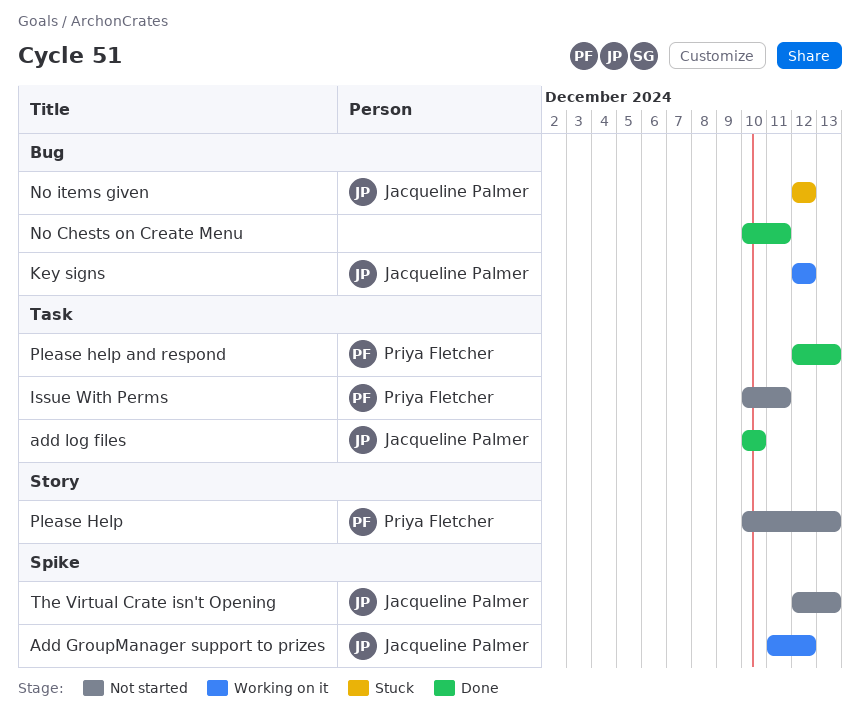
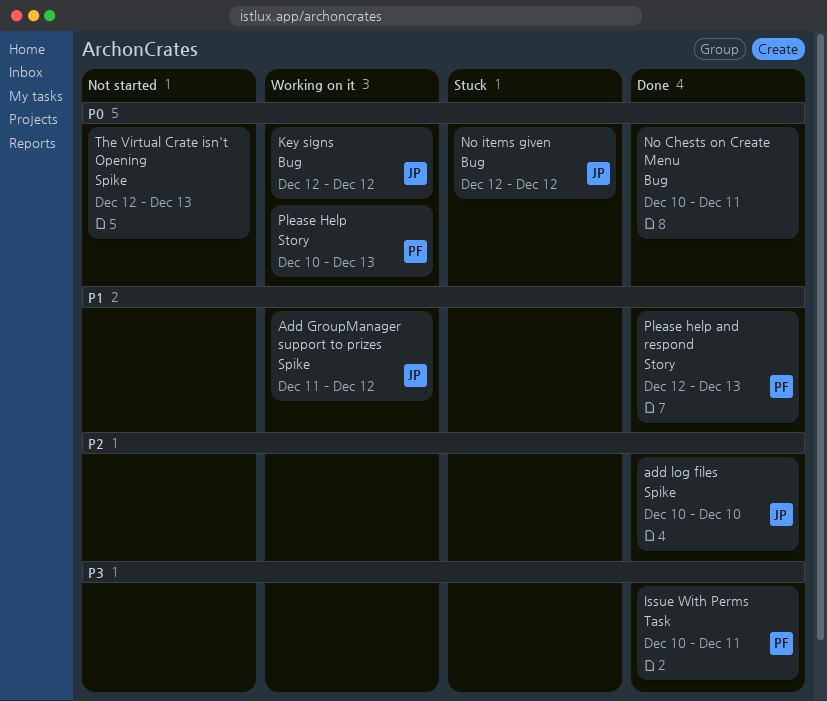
add log files, label: Task -> Spike
Issue With Perms, status: Not started -> Done
Please Help, status: Not started -> Working on it
Please help and respond, label: Task -> Story
The Virtual Crate isn't Opening, owner: Jacqueline Palmer -> none

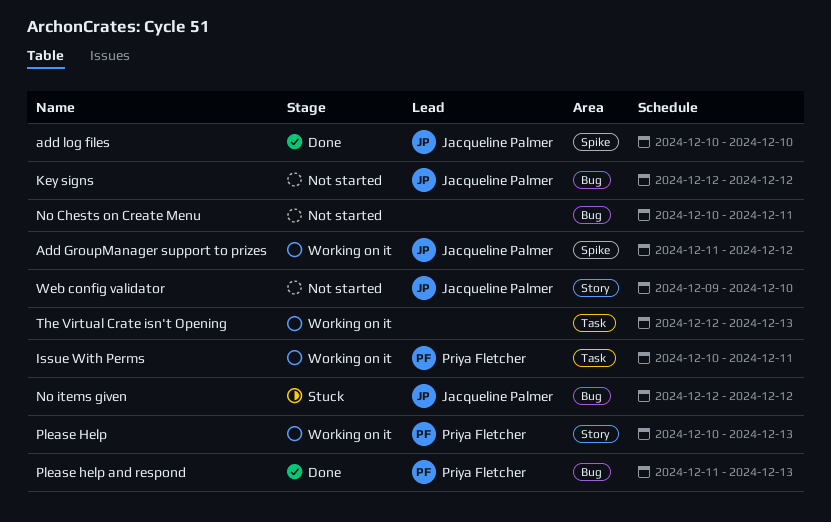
Issue With Perms, status: Done -> Working on it
Key signs, status: Working on it -> Not started
No Chests on Create Menu, status: Done -> Not started
Please help and respond, label: Story -> Bug
Please help and respond, start: Dec 12 -> Dec 11
The Virtual Crate isn't Opening, status: Not started -> Working on it
The Virtual Crate isn't Opening, label: Spike -> Task
Web config validator: none -> present

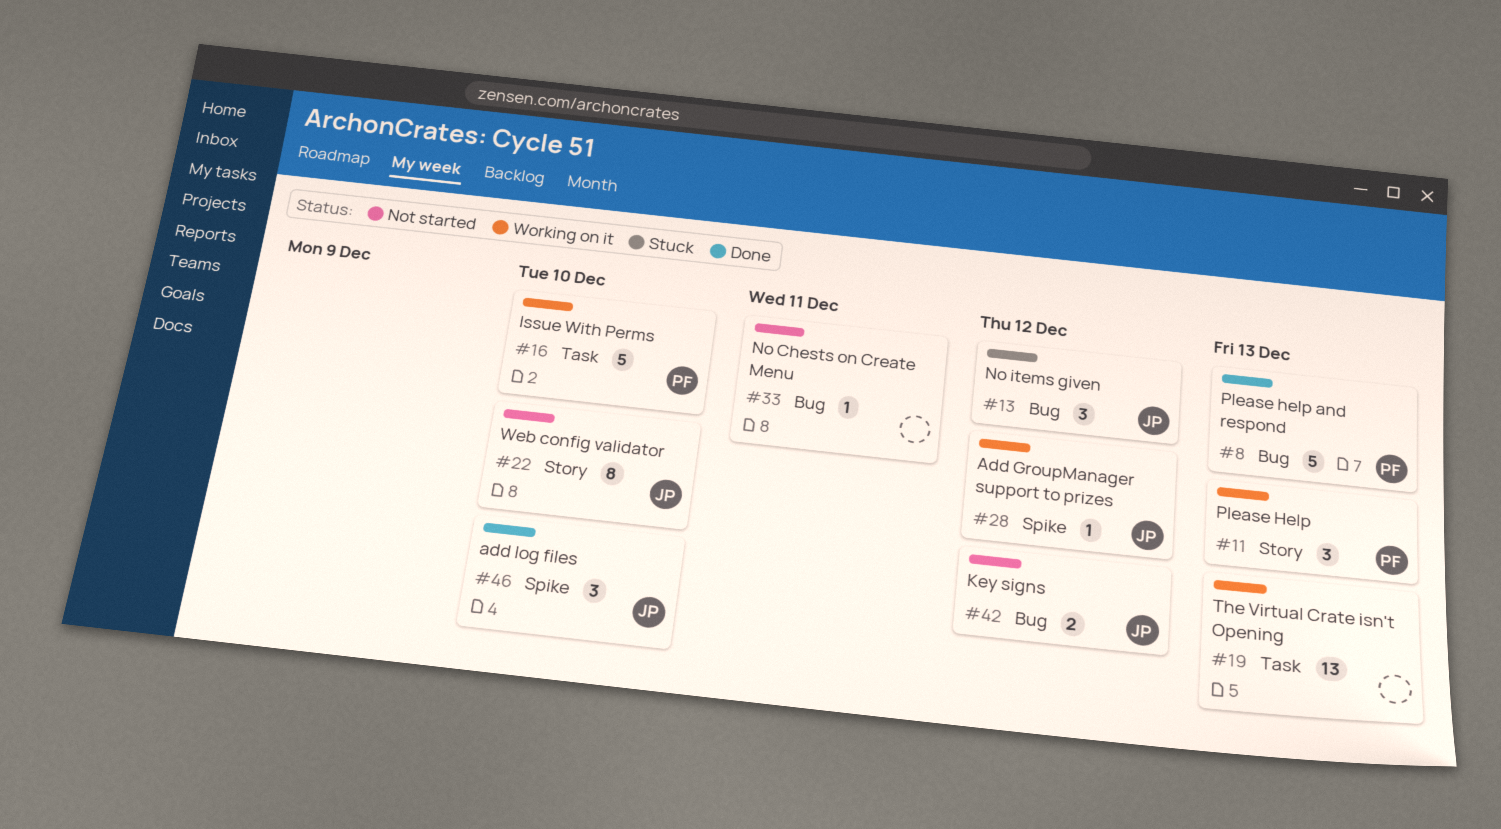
Issue With Perms, due: Dec 11 -> Dec 10

